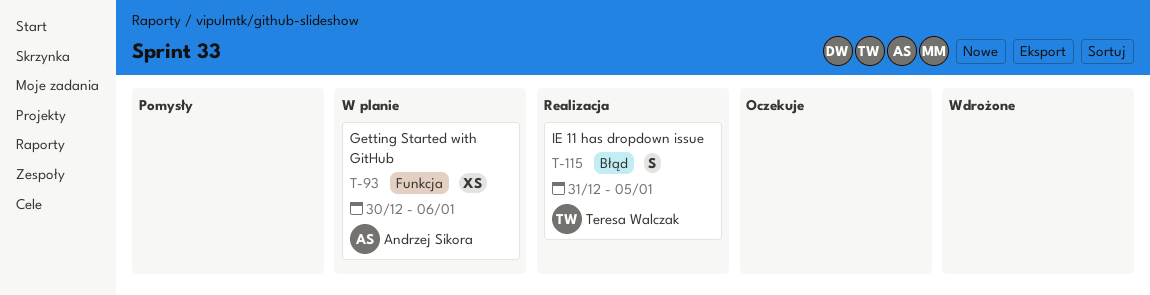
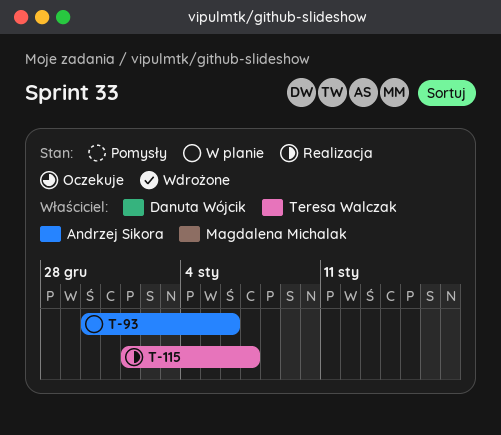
T-115, start: Dec 31 -> Jan 1
T-115, due: Jan 5 -> Jan 7

